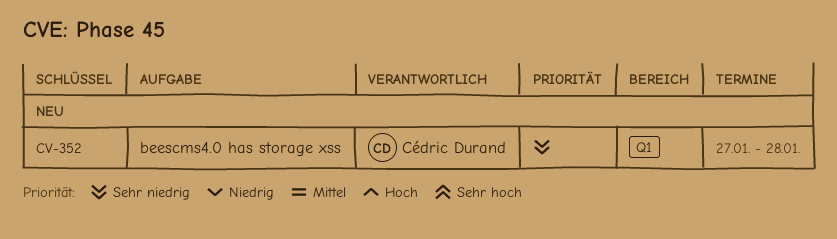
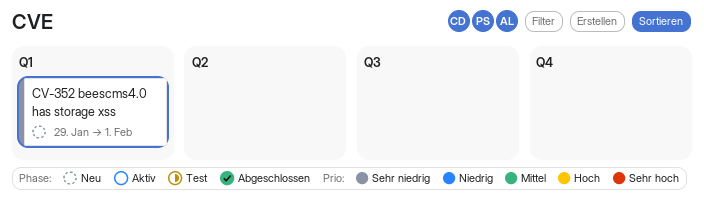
CV-352, start: Jan 27 -> Jan 29
CV-352, due: Jan 28 -> Feb 1

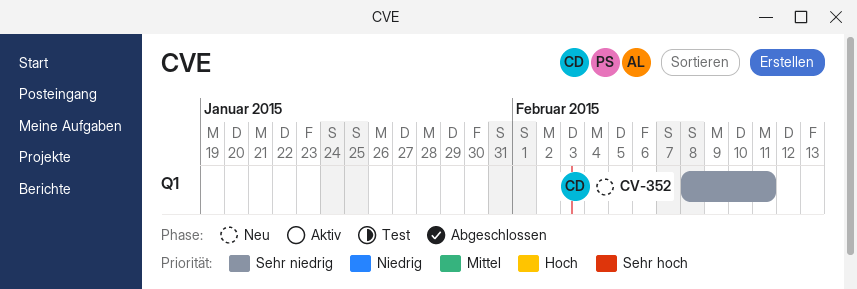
CV-352, start: Jan 29 -> Feb 8
CV-352, due: Feb 1 -> Feb 11

